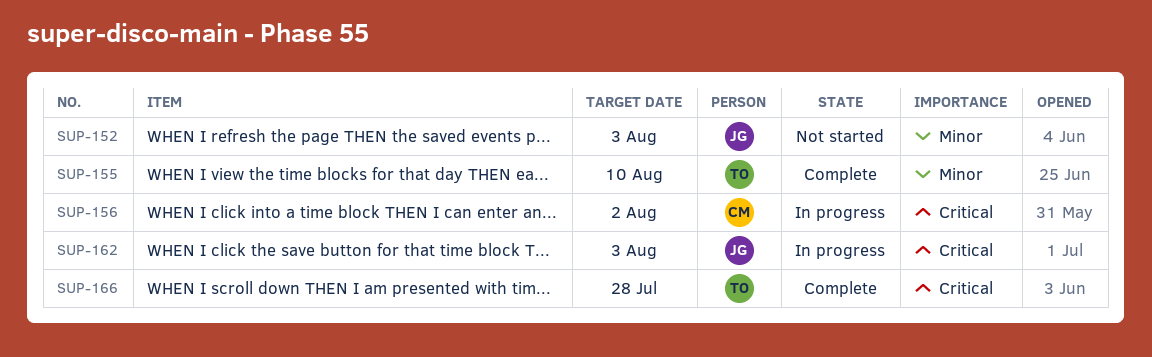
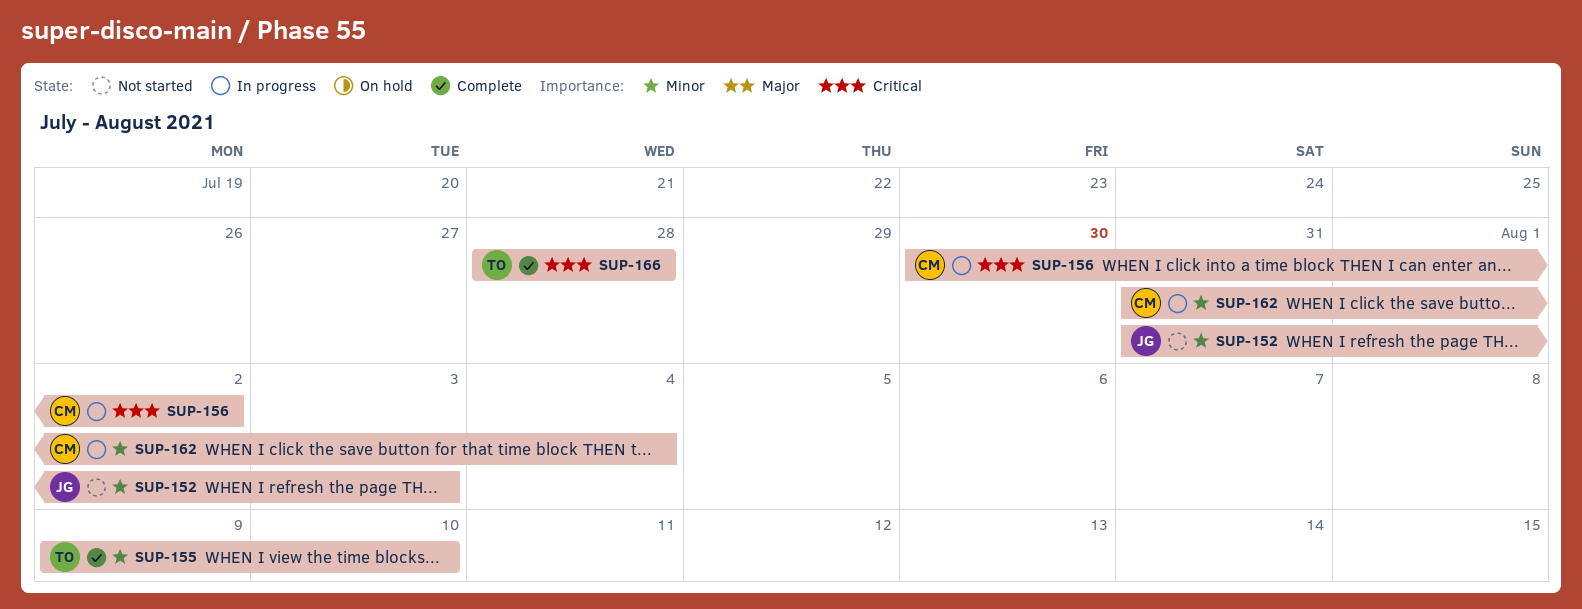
SUP-162, owner: JG -> CM
SUP-162, priority: Critical -> Minor
SUP-162, due: Aug 3 -> Aug 4

